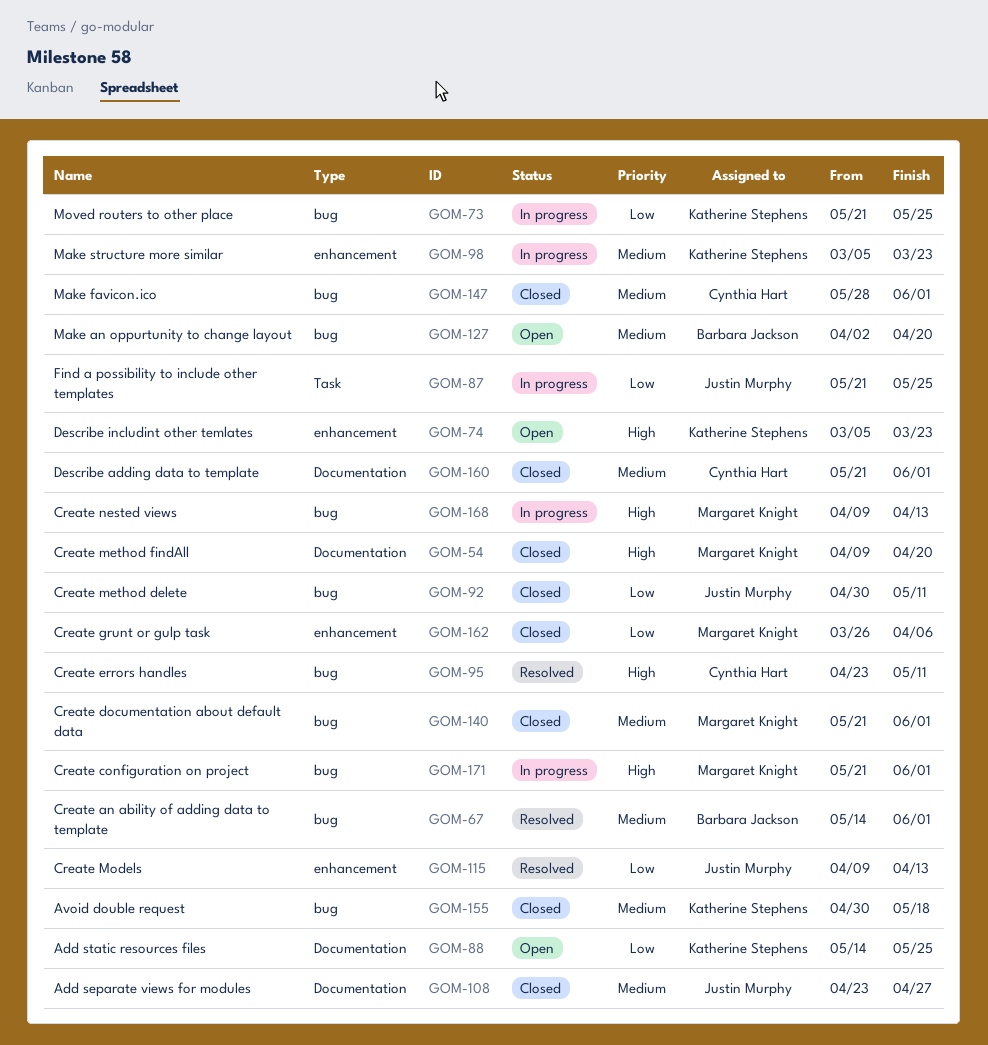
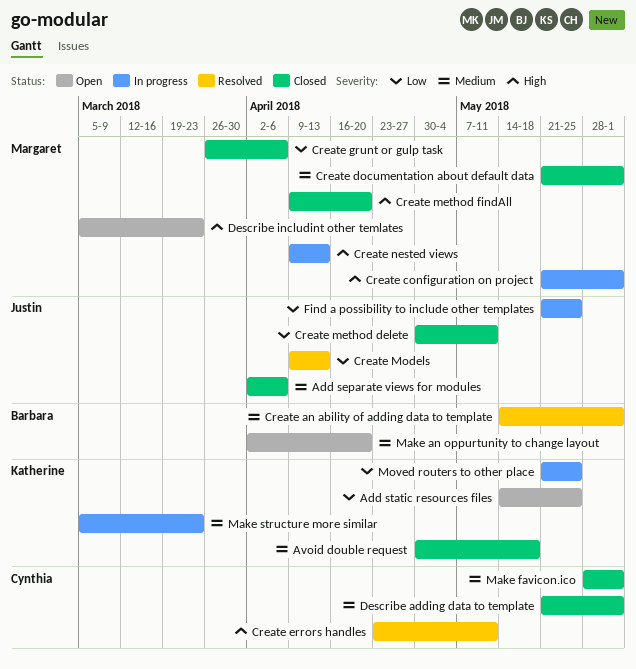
Add separate views for modules, start: Apr 23 -> Apr 2
Add separate views for modules, due: Apr 27 -> Apr 6
Describe includint other temlates, owner: Katherine Stephens -> Margaret Knight

